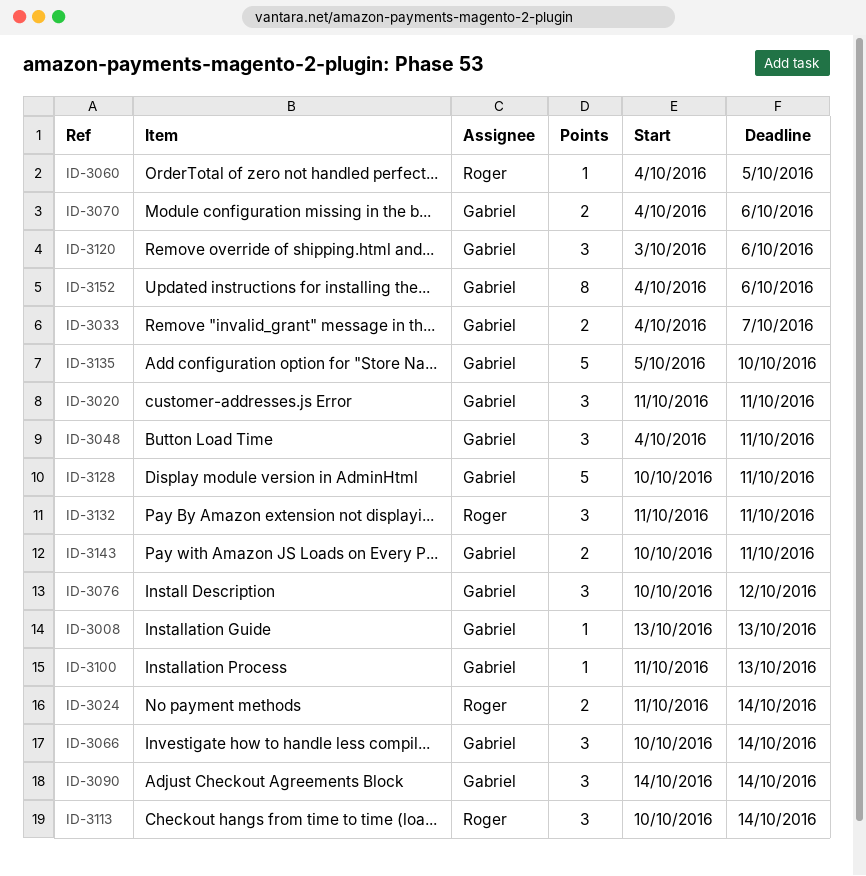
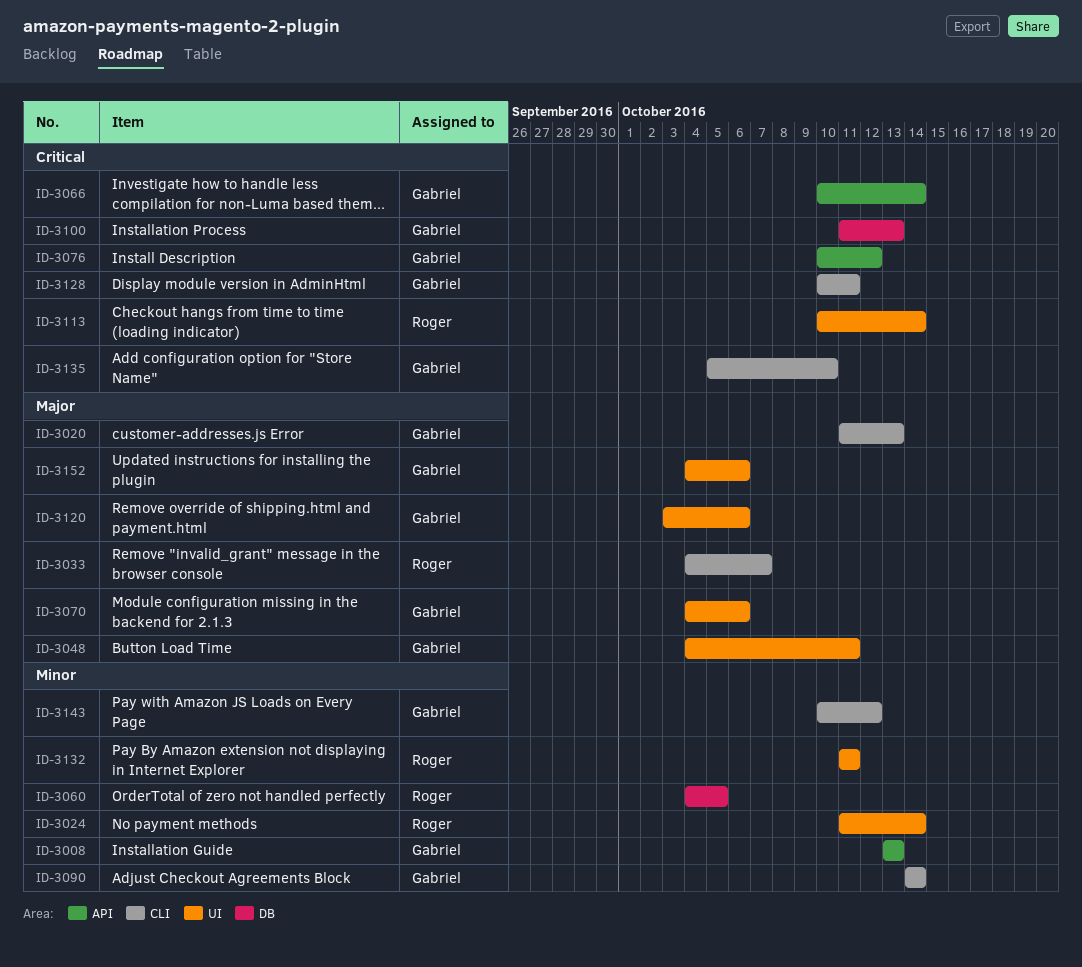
ID-3020, due: Oct 11 -> Oct 13
ID-3033, owner: Gabriel -> Roger
ID-3143, due: Oct 11 -> Oct 12

